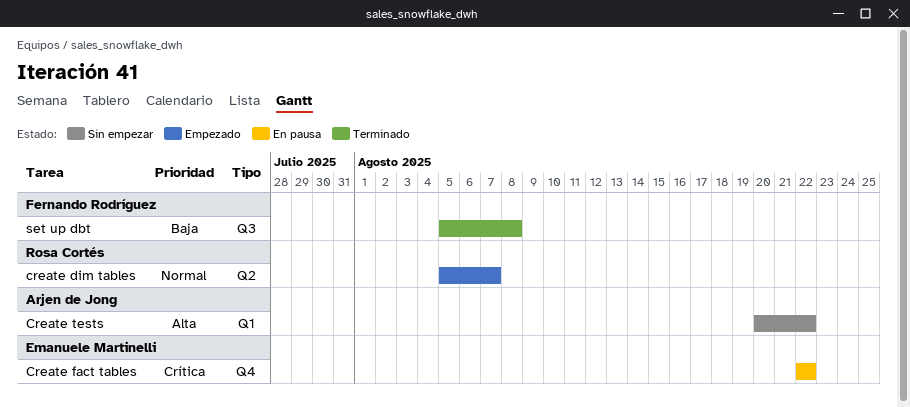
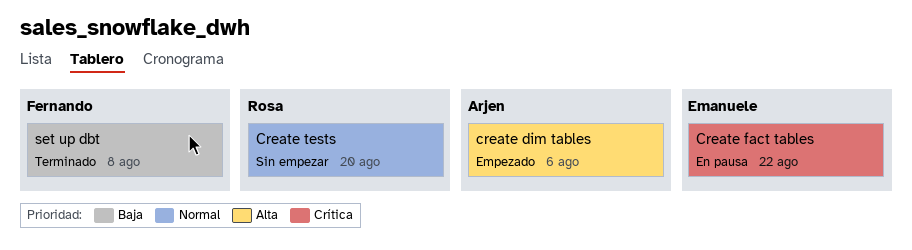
create dim tables, owner: Rosa Cortés -> Arjen de Jong
create dim tables, priority: Normal -> Alta
create dim tables, due: Aug 7 -> Aug 6
Create tests, owner: Arjen de Jong -> Rosa Cortés
Create tests, priority: Alta -> Normal
Create tests, due: Aug 22 -> Aug 20

